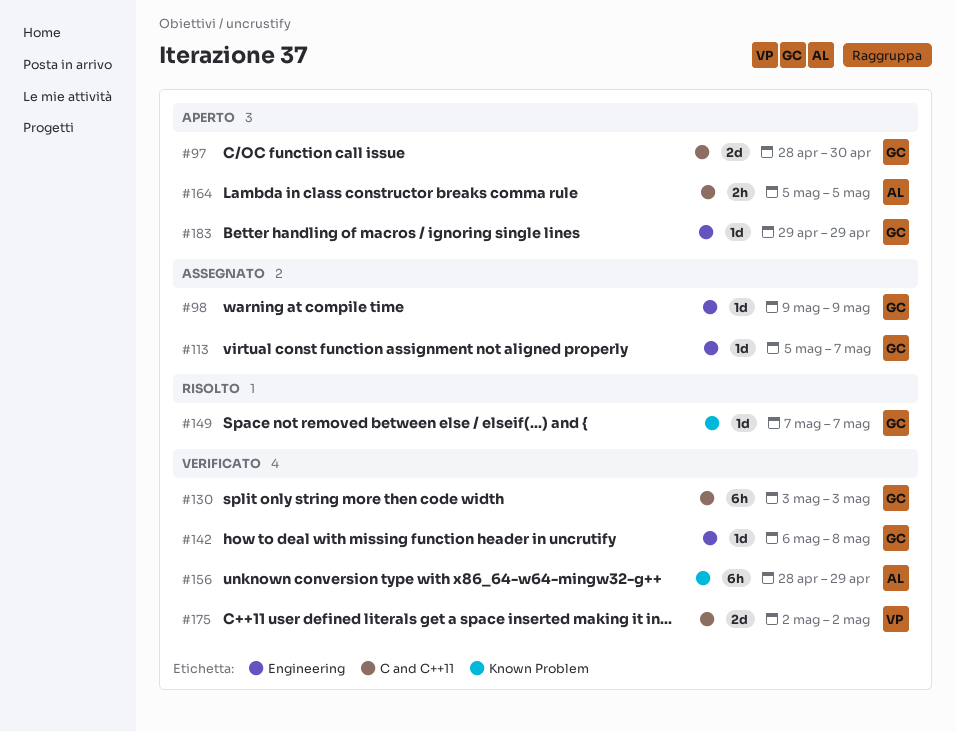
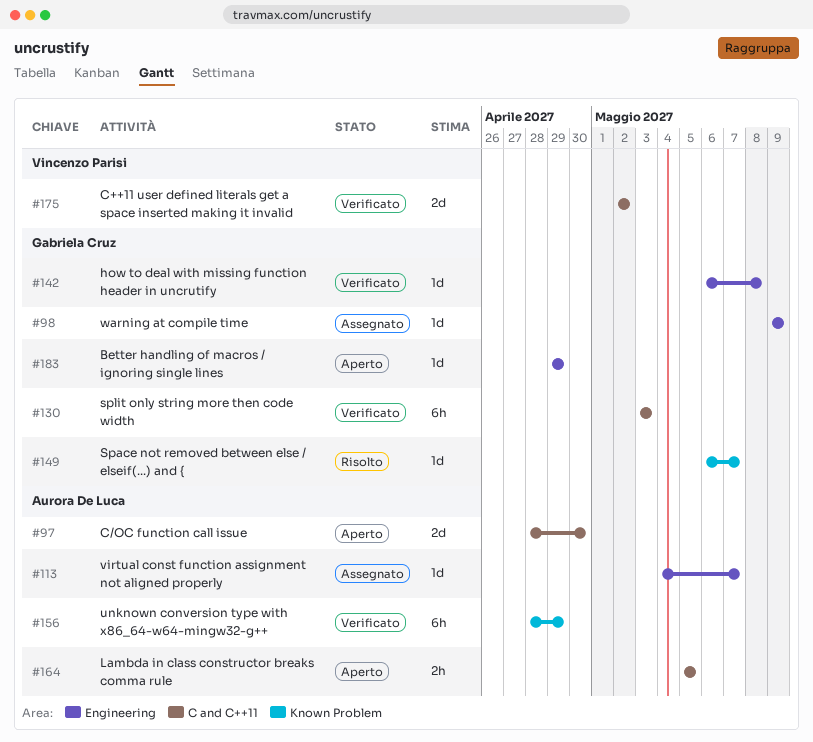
#97, owner: Gabriela Cruz -> Aurora De Luca
#113, owner: Gabriela Cruz -> Aurora De Luca
#113, start: May 5 -> May 4
#149, start: May 7 -> May 6

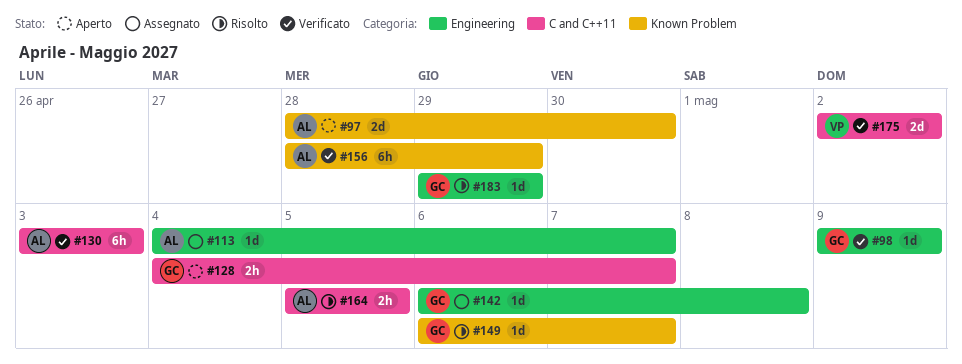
#97, label: C and C++11 -> Known Problem
#98, status: Assegnato -> Verificato
#128: none -> present
#130, owner: Gabriela Cruz -> Aurora De Luca
#142, status: Verificato -> Assegnato
#164, status: Aperto -> Risolto
#183, status: Aperto -> Risolto

